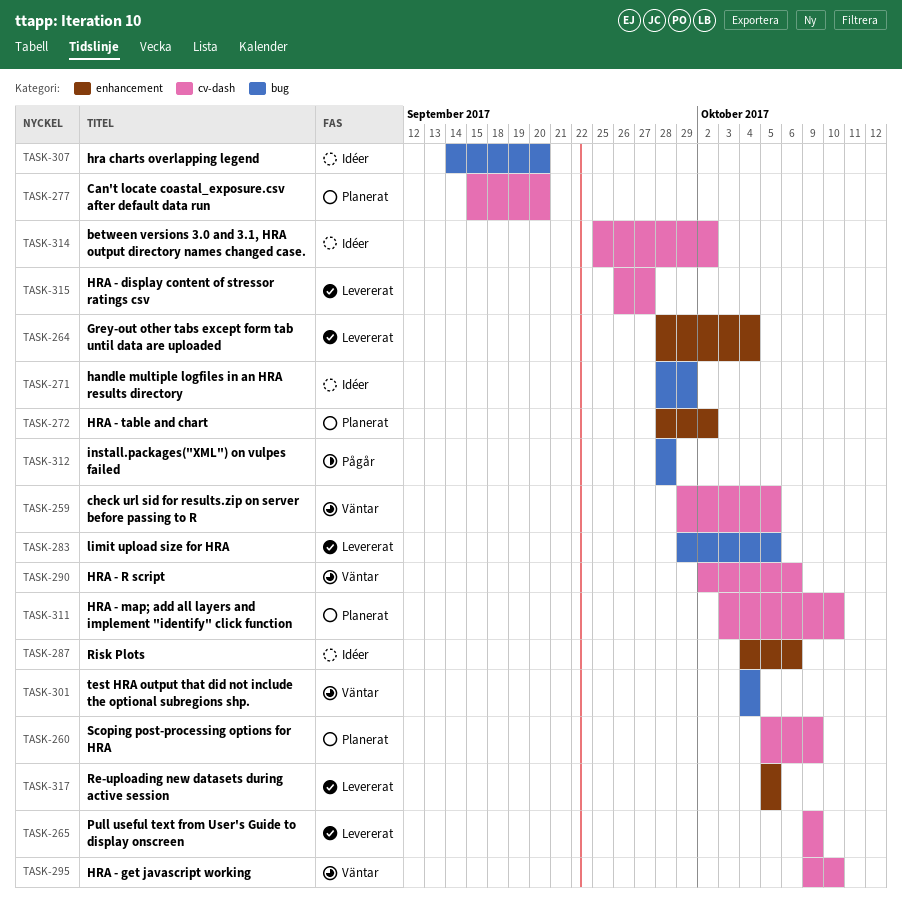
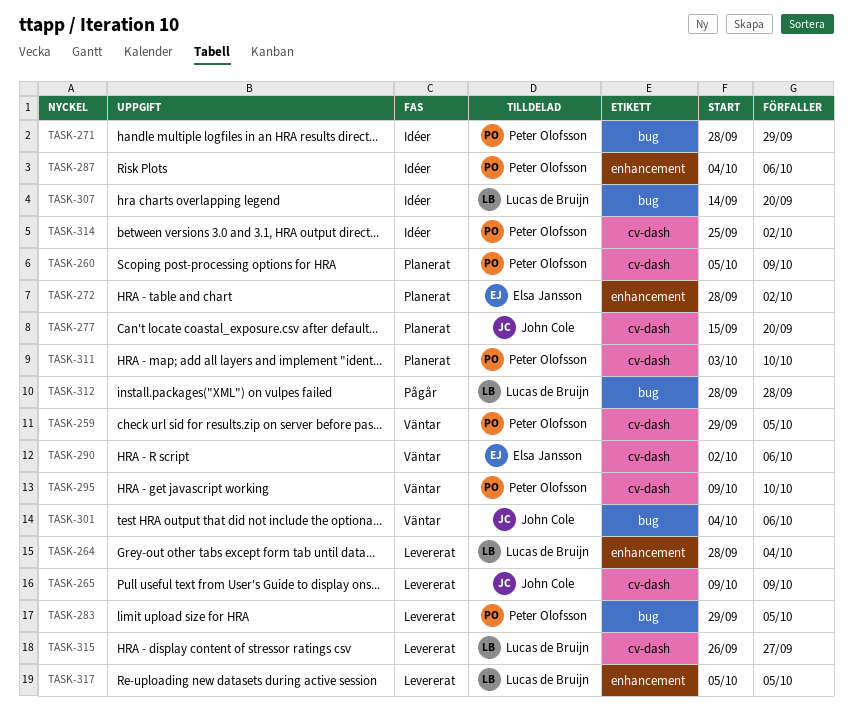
TASK-301, due: Oct 4 -> Oct 6

